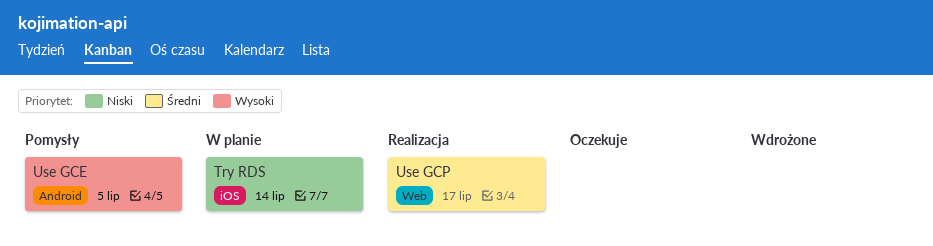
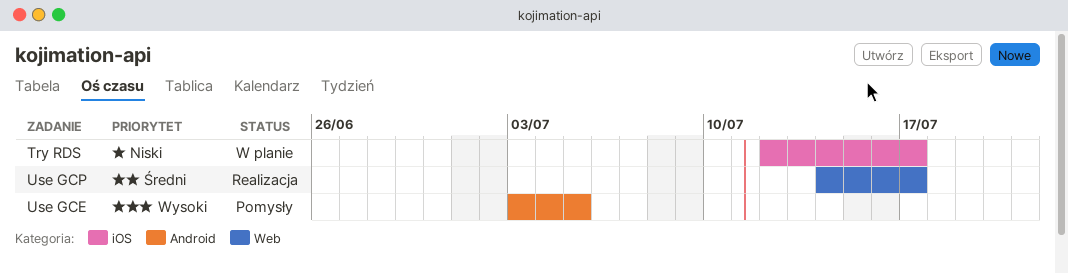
Try RDS, due: Jul 14 -> Jul 17

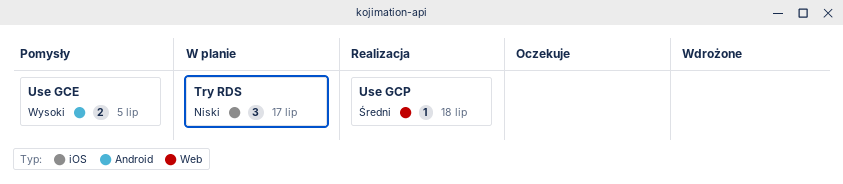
Use GCP, due: Jul 17 -> Jul 18

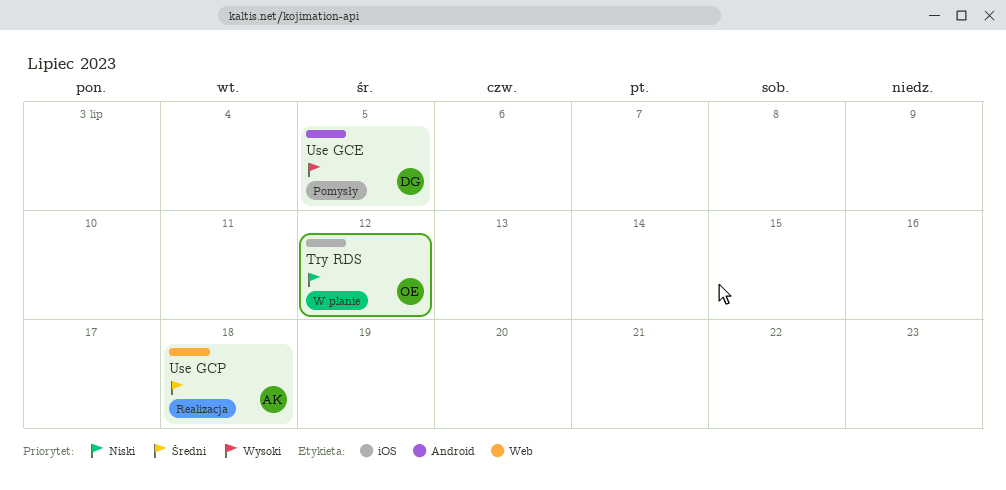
Try RDS, due: Jul 17 -> Jul 12

